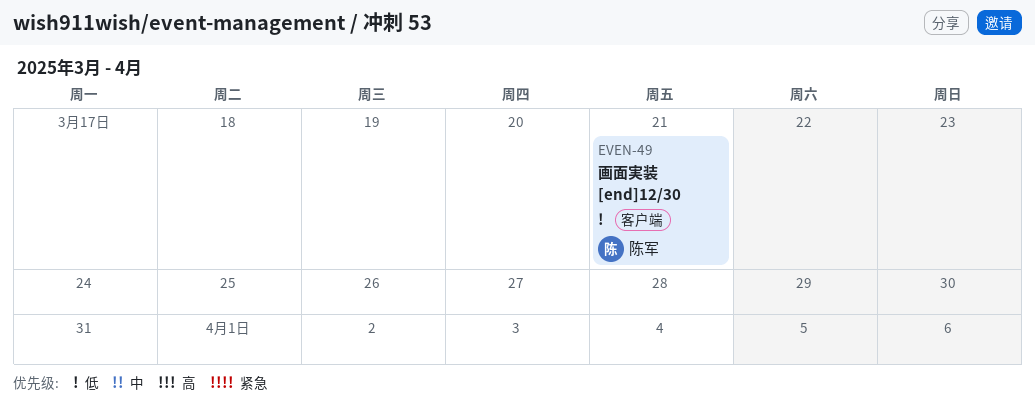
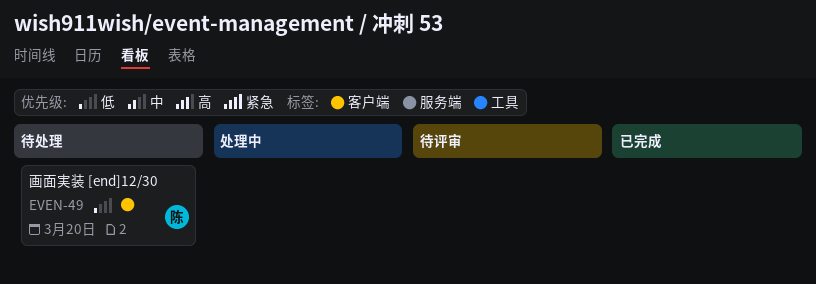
EVEN-49, due: Mar 21 -> Mar 20

